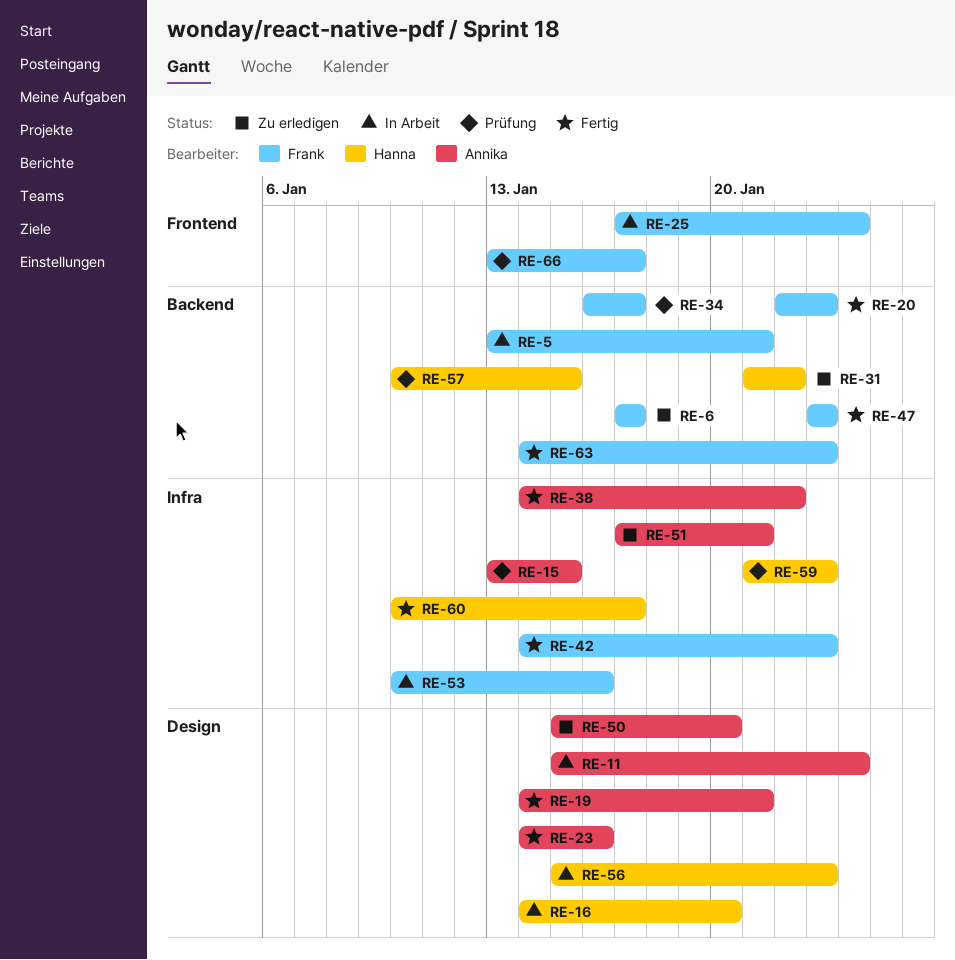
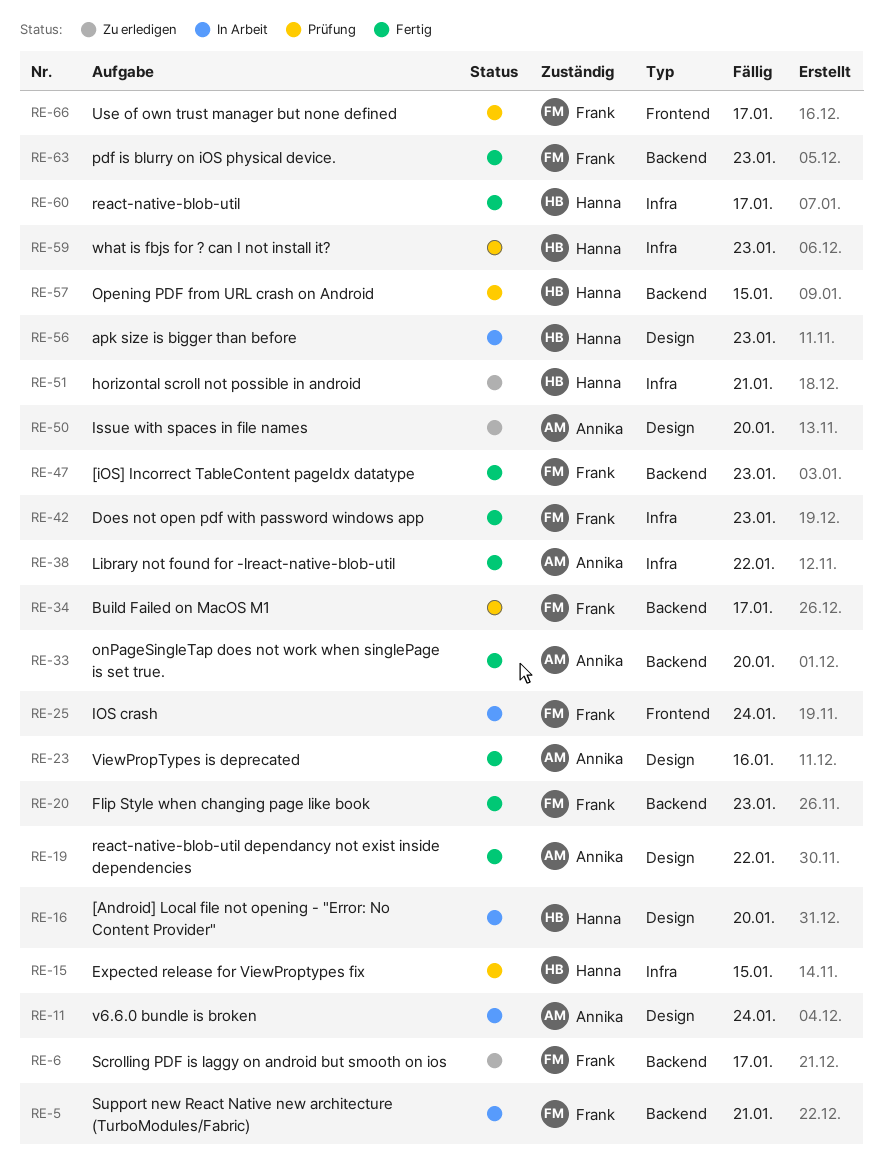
RE-15, owner: Annika -> Hanna
RE-19, due: Jan 21 -> Jan 22
RE-31: present -> none
RE-33: none -> present
RE-51, owner: Annika -> Hanna
RE-53: present -> none

